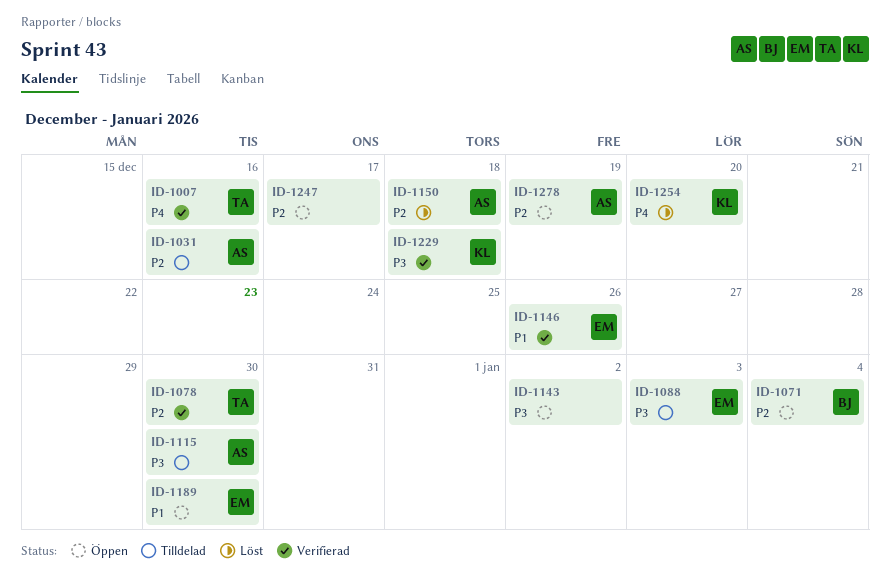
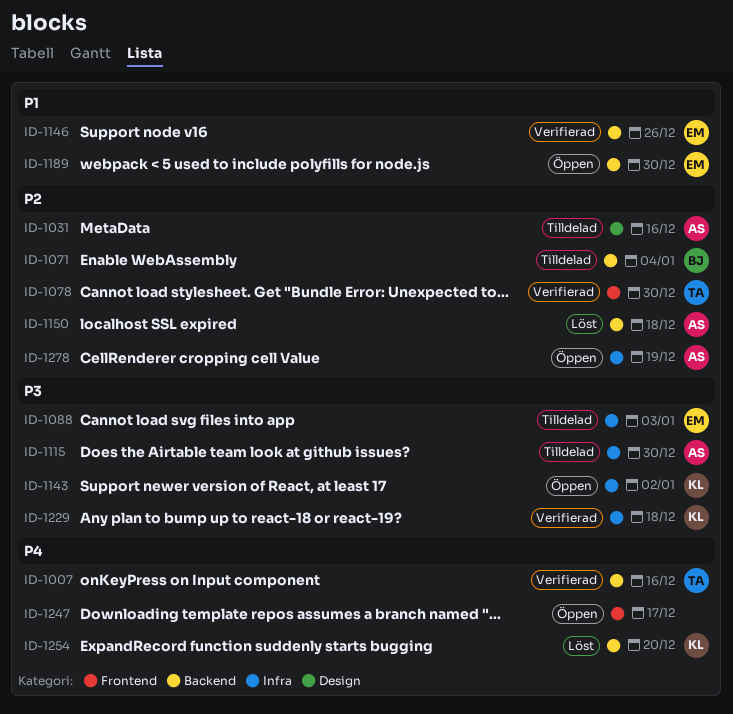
ID-1071, status: Öppen -> Tilldelad
ID-1143, owner: none -> KL
ID-1247, priority: P2 -> P4

